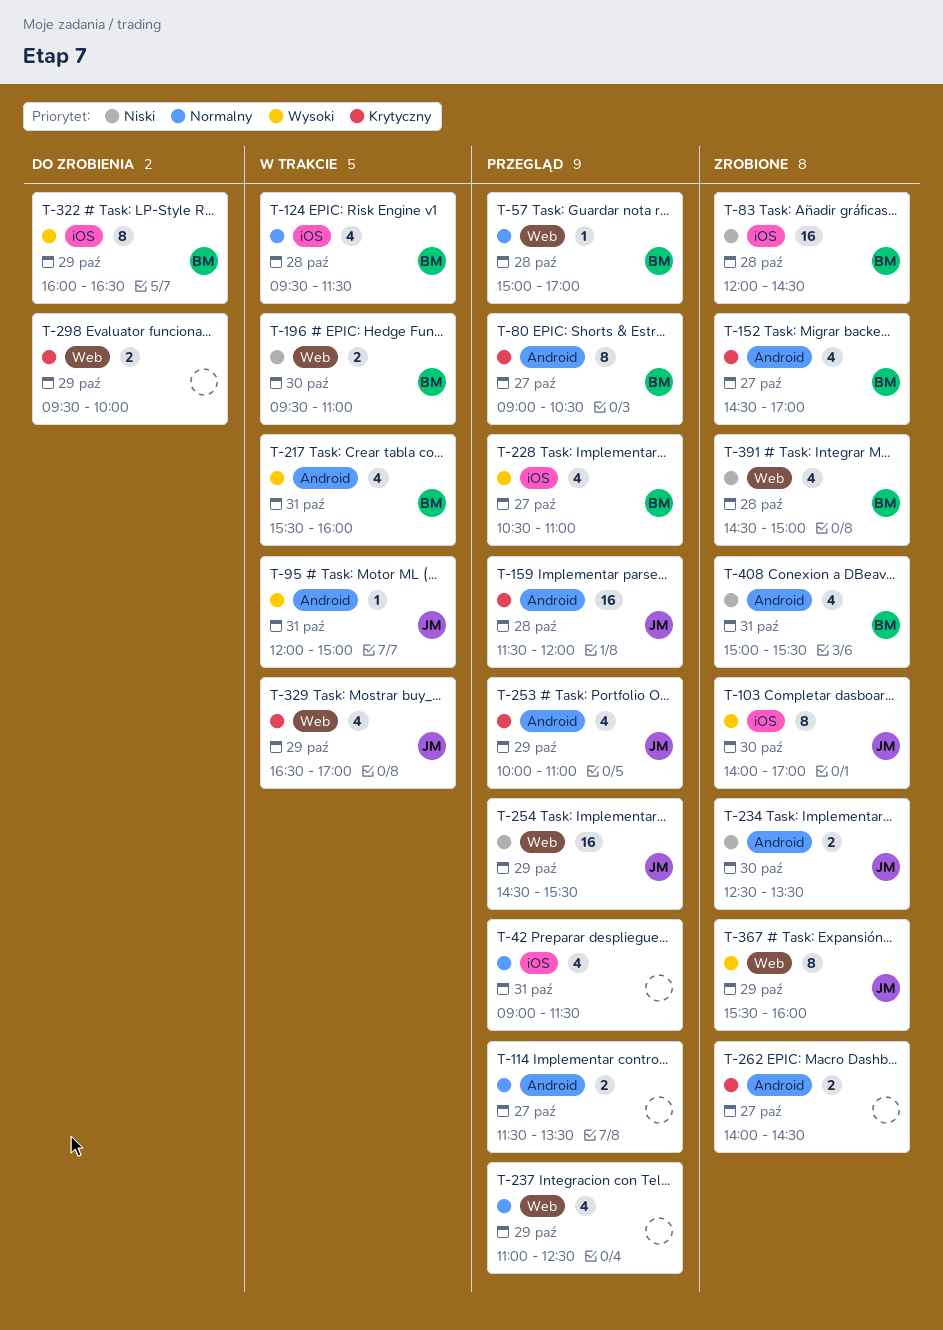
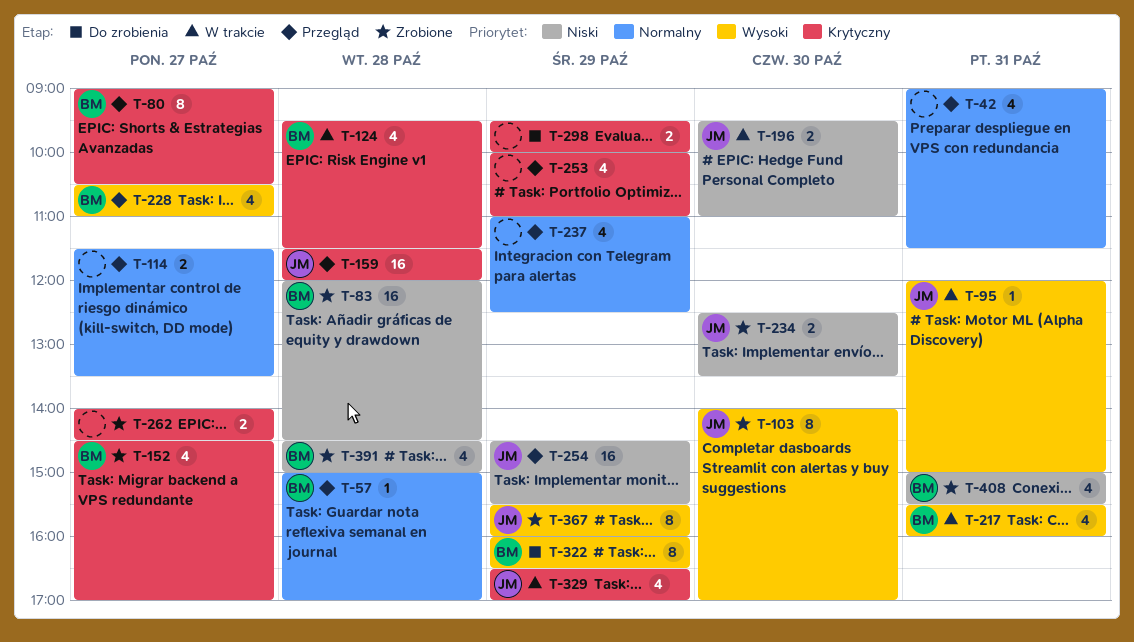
T-124, priority: Normalny -> Krytyczny
T-196, owner: BM -> JM
T-253, owner: JM -> none

